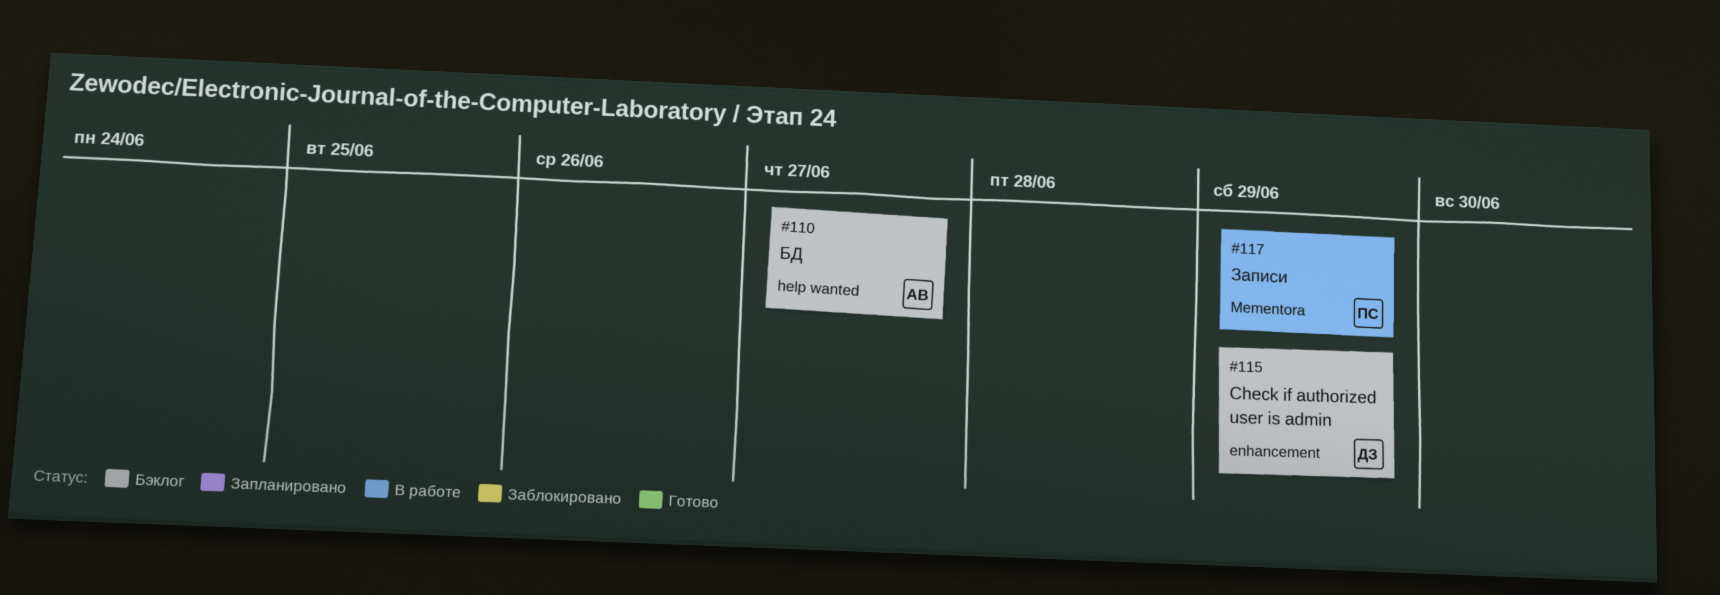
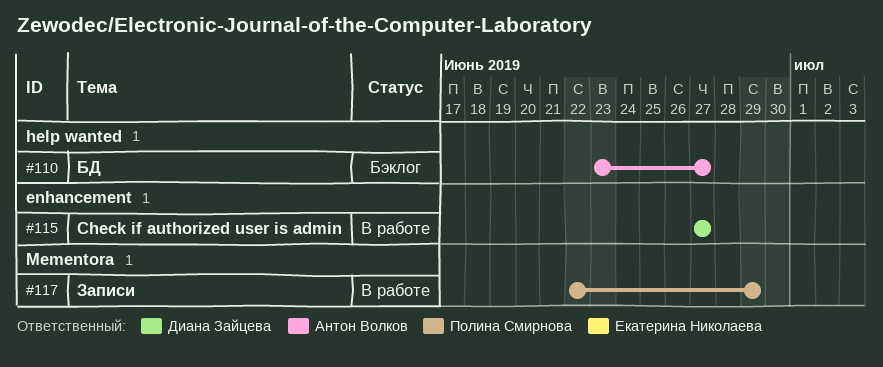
#115, status: Бэклог -> В работе
#115, due: Jun 29 -> Jun 27

